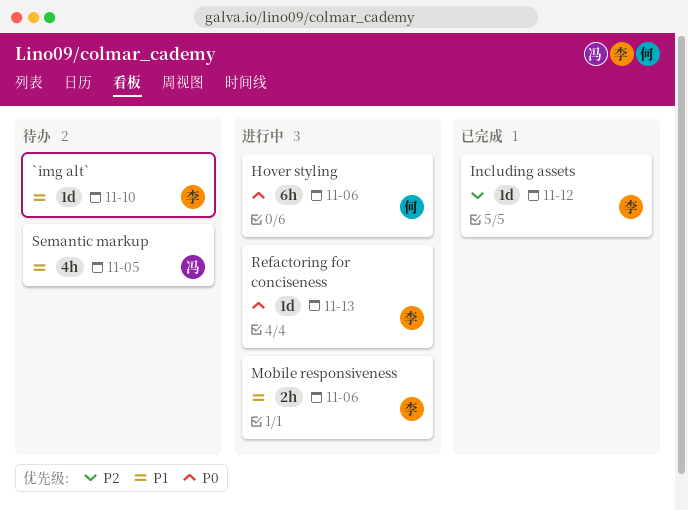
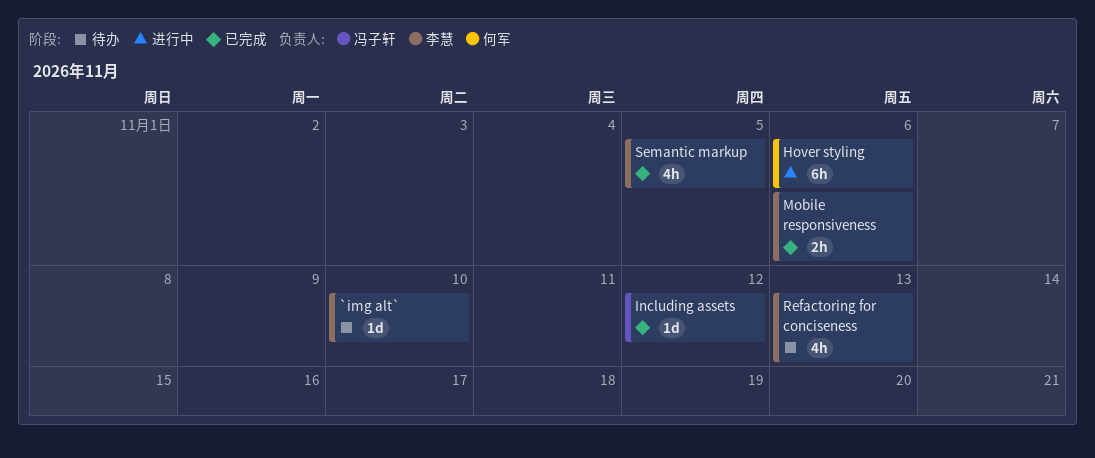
Including assets, owner: 李慧 -> 冯子轩
Mobile responsiveness, status: 进行中 -> 已完成
Refactoring for conciseness, status: 进行中 -> 待办
Refactoring for conciseness, estimate: 1d -> 4h
Semantic markup, status: 待办 -> 已完成
Semantic markup, owner: 冯子轩 -> 李慧

